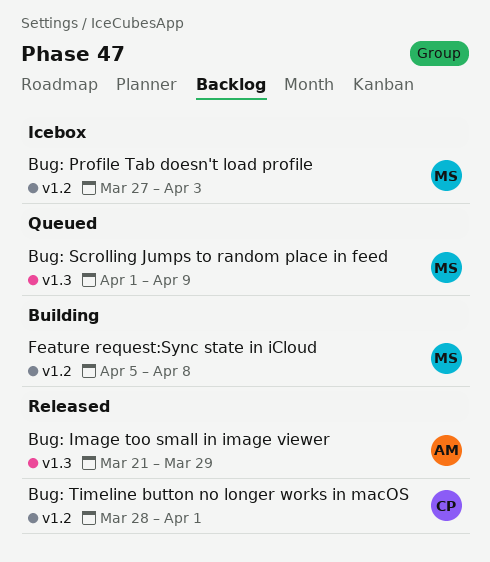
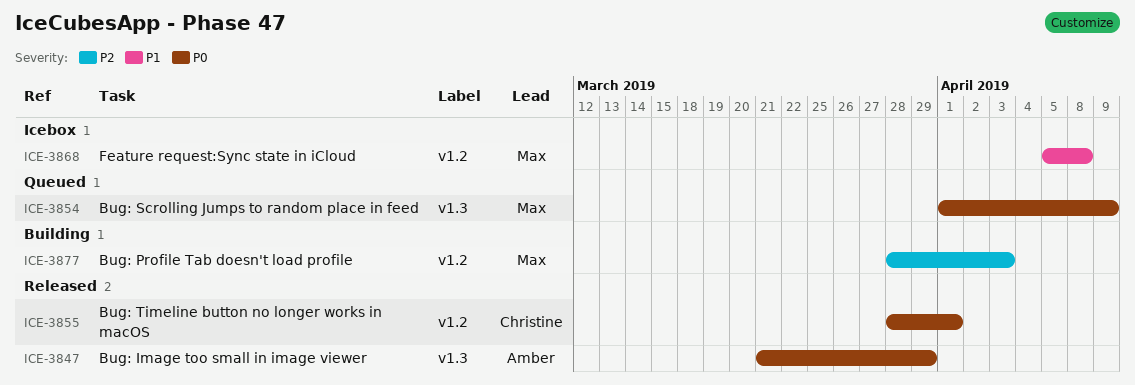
Bug: Profile Tab doesn't load profile, status: Icebox -> Building
Bug: Profile Tab doesn't load profile, start: Mar 27 -> Mar 28
Feature request:Sync state in iCloud, status: Building -> Icebox

